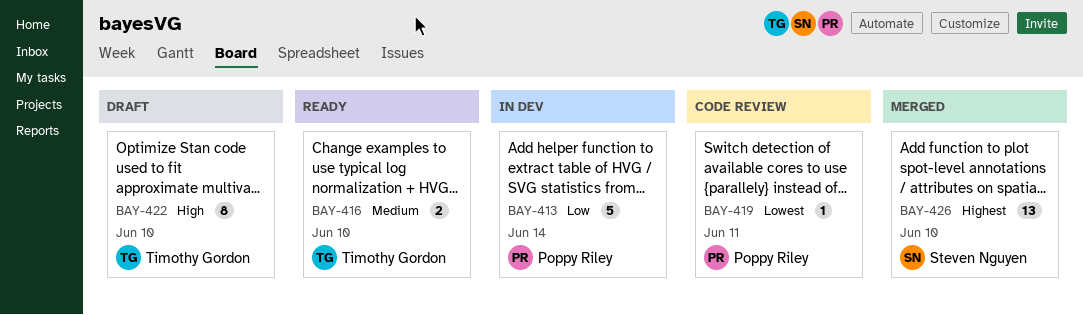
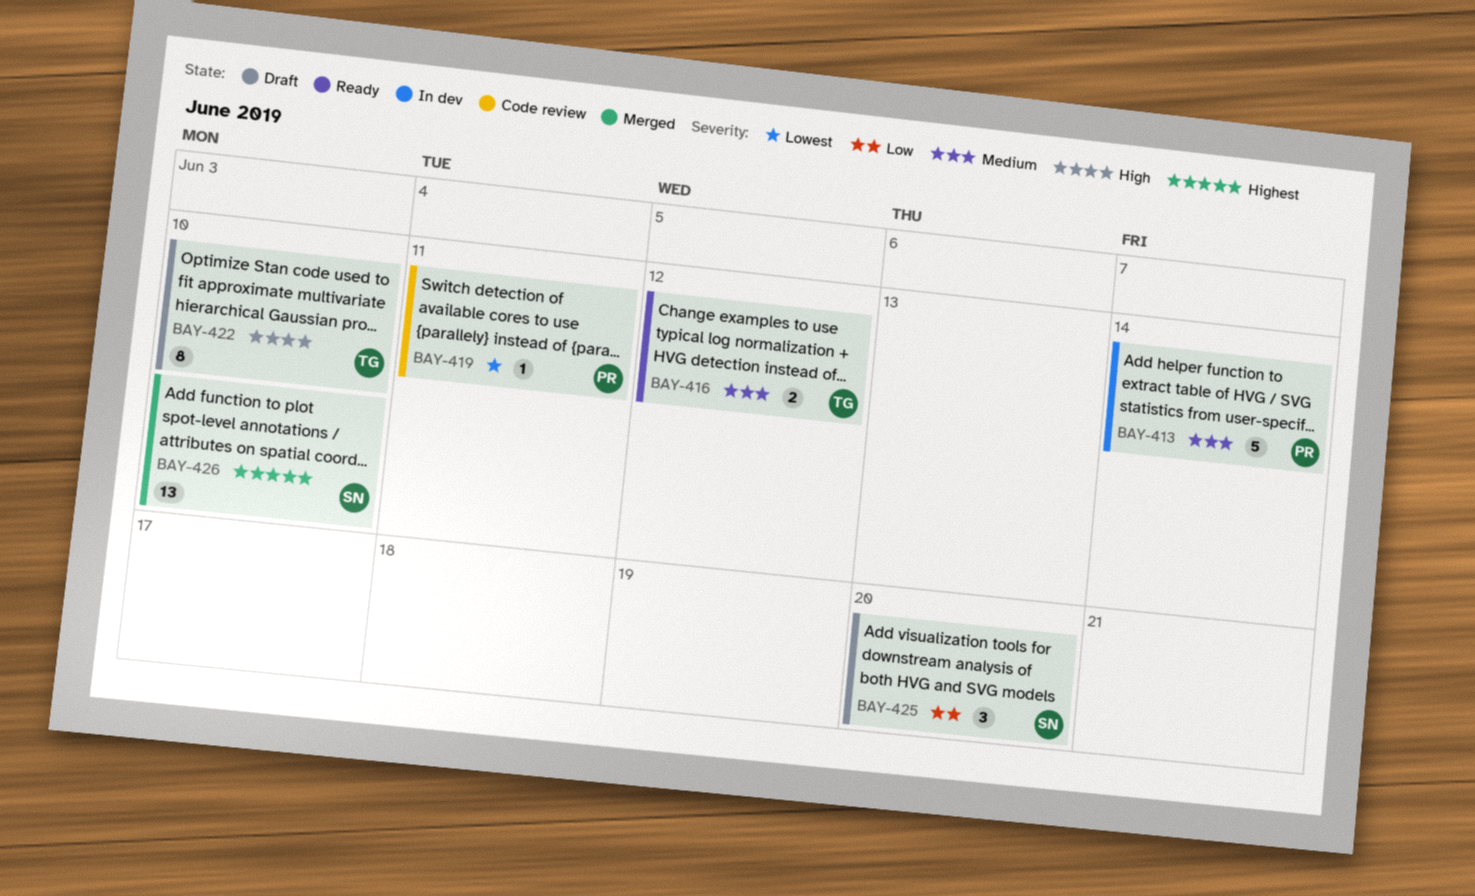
BAY-413, priority: Low -> Medium
BAY-416, due: Jun 10 -> Jun 12
BAY-425: none -> present

